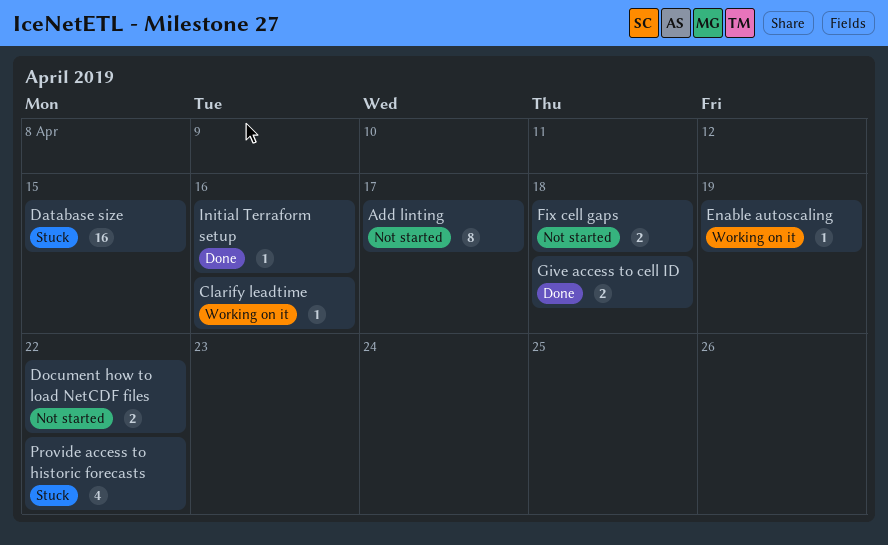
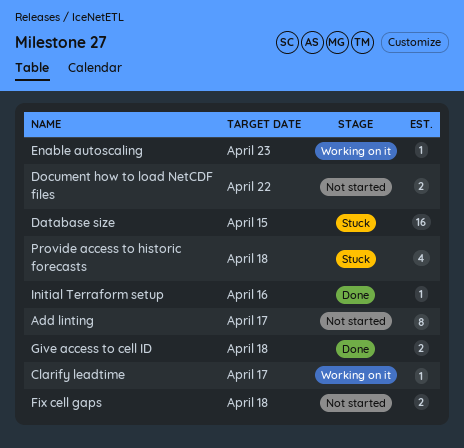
Clarify leadtime, due: Apr 16 -> Apr 17
Enable autoscaling, due: Apr 19 -> Apr 23
Provide access to historic forecasts, due: Apr 22 -> Apr 18

